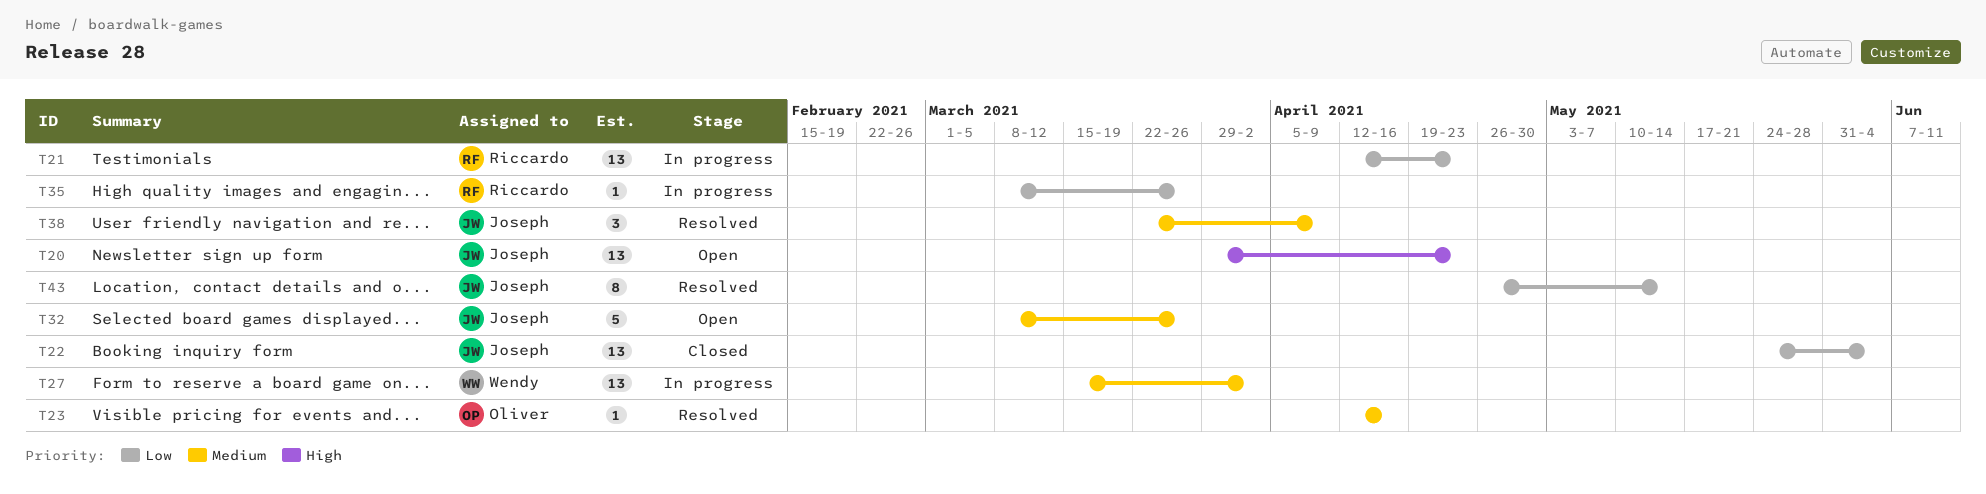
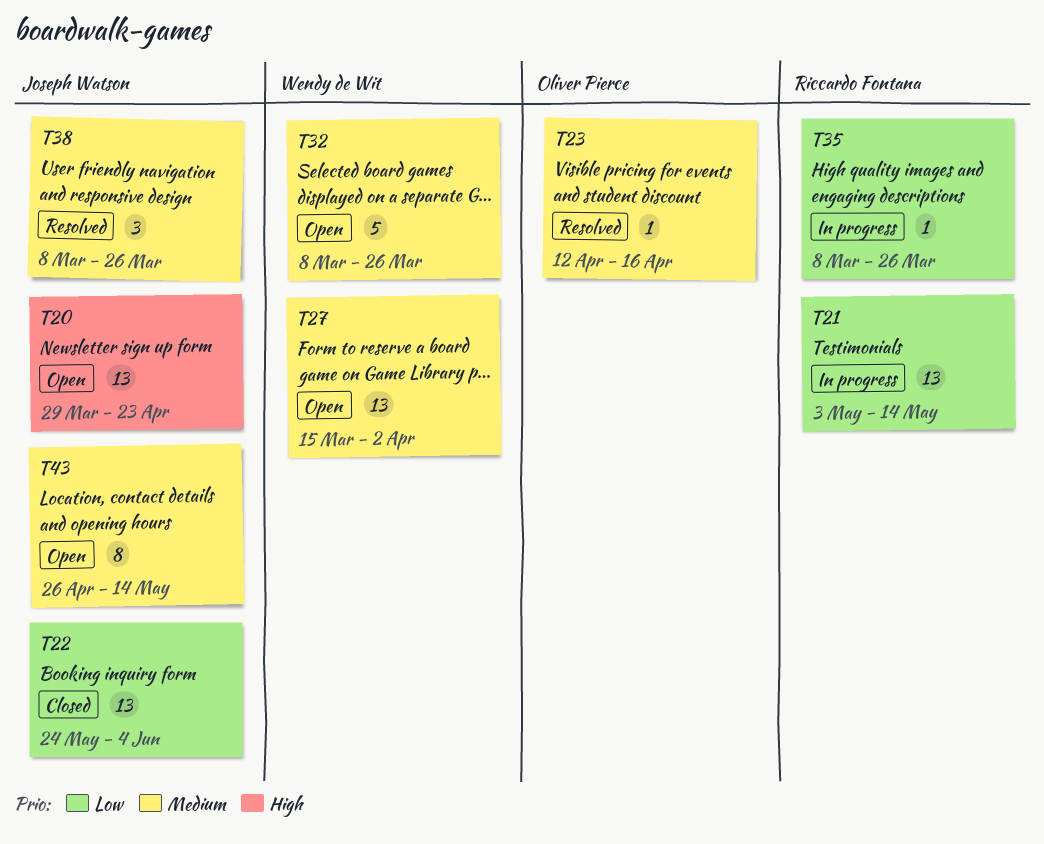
T21, start: Apr 12 -> May 3
T21, due: Apr 23 -> May 14
T27, status: In progress -> Open
T32, owner: Joseph Watson -> Wendy de Wit
T38, start: Mar 22 -> Mar 8
T38, due: Apr 9 -> Mar 26
T43, status: Resolved -> Open
T43, priority: Low -> Medium

